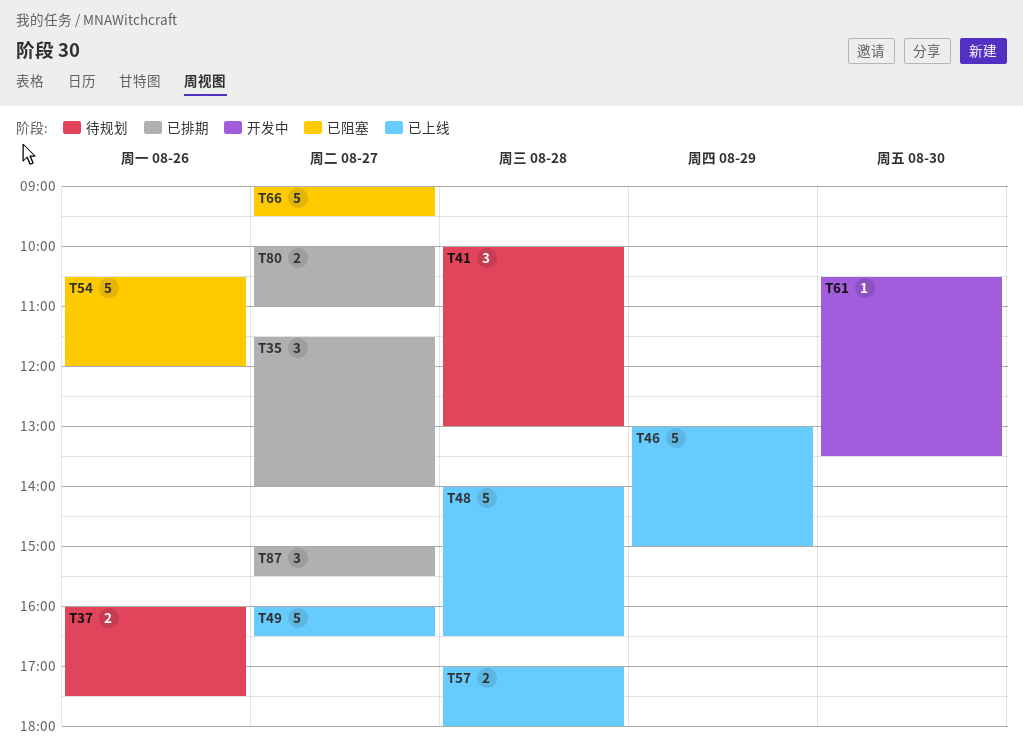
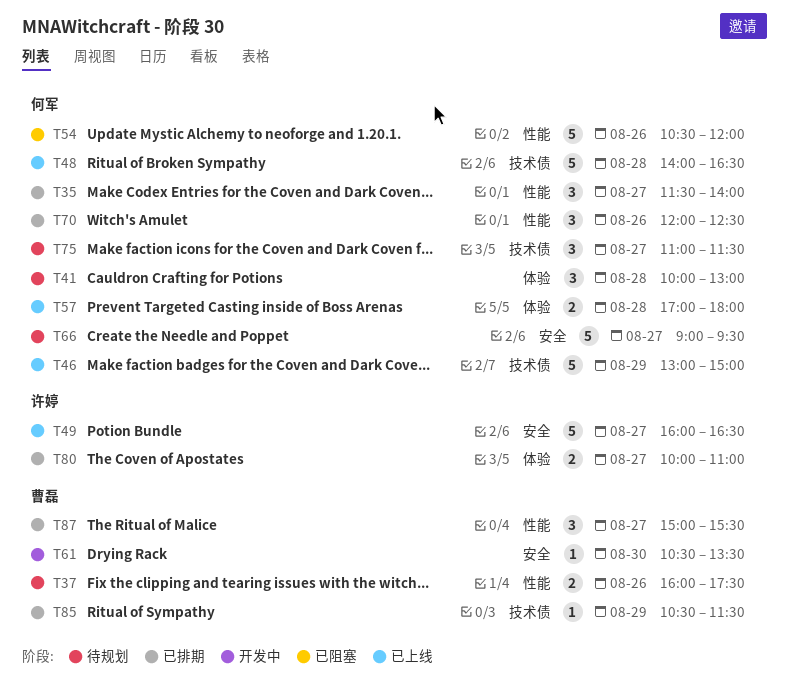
T66, status: 已阻塞 -> 待规划
T70: none -> present
T75: none -> present
T85: none -> present

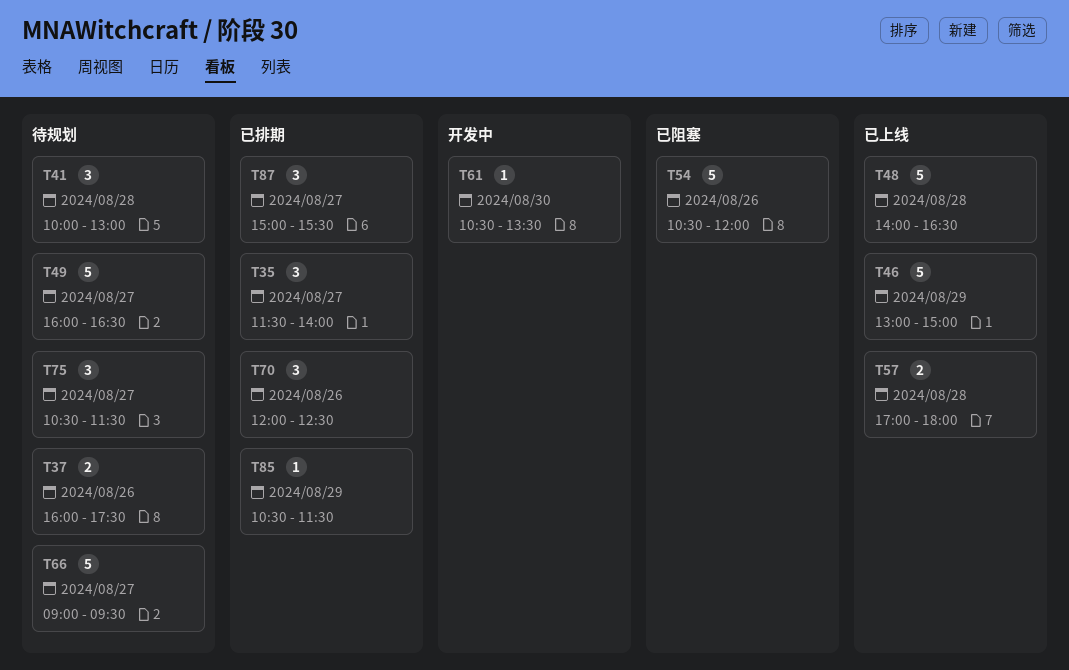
T49, status: 已上线 -> 待规划
T75, begins: 11:00 -> 10:30
T80: present -> none

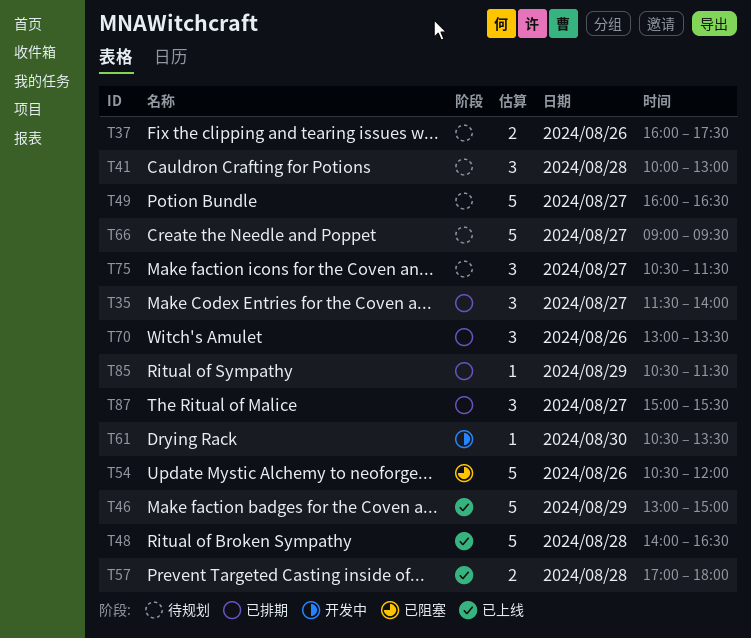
T70, begins: 12:00 -> 13:00
T70, ends: 12:30 -> 13:30

